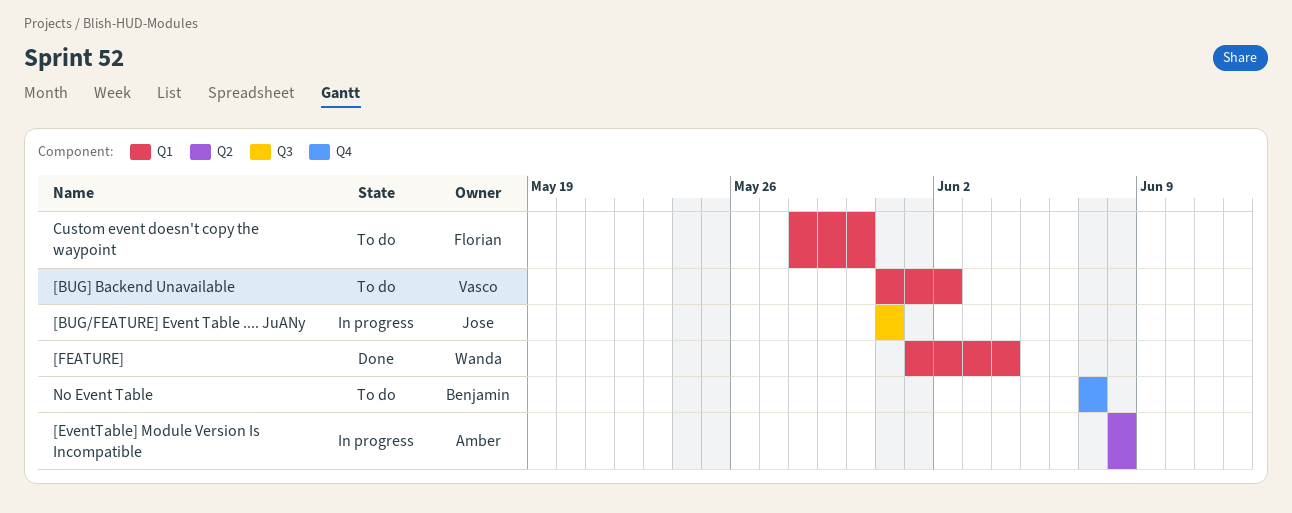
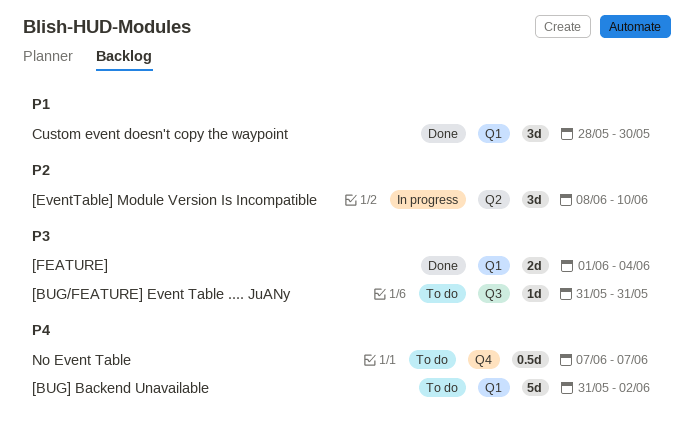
[BUG/FEATURE] Event Table .... JuANy, status: In progress -> To do
[EventTable] Module Version Is Incompatible, due: Jun 8 -> Jun 10
Custom event doesn't copy the waypoint, status: To do -> Done

